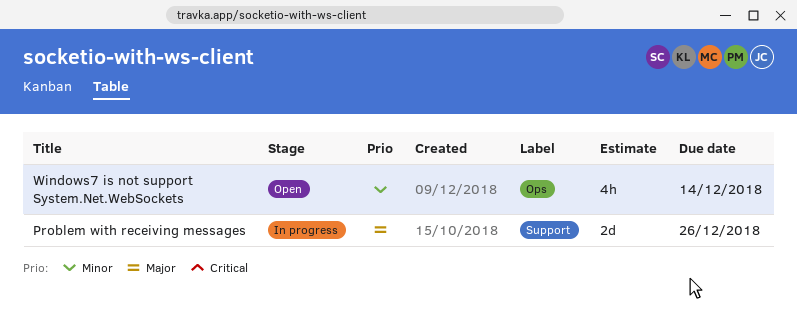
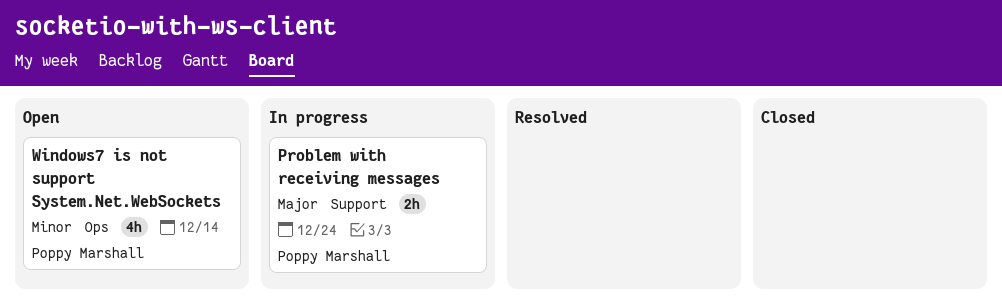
Problem with receiving messages, estimate: 2d -> 2h
Problem with receiving messages, due: Dec 26 -> Dec 24

